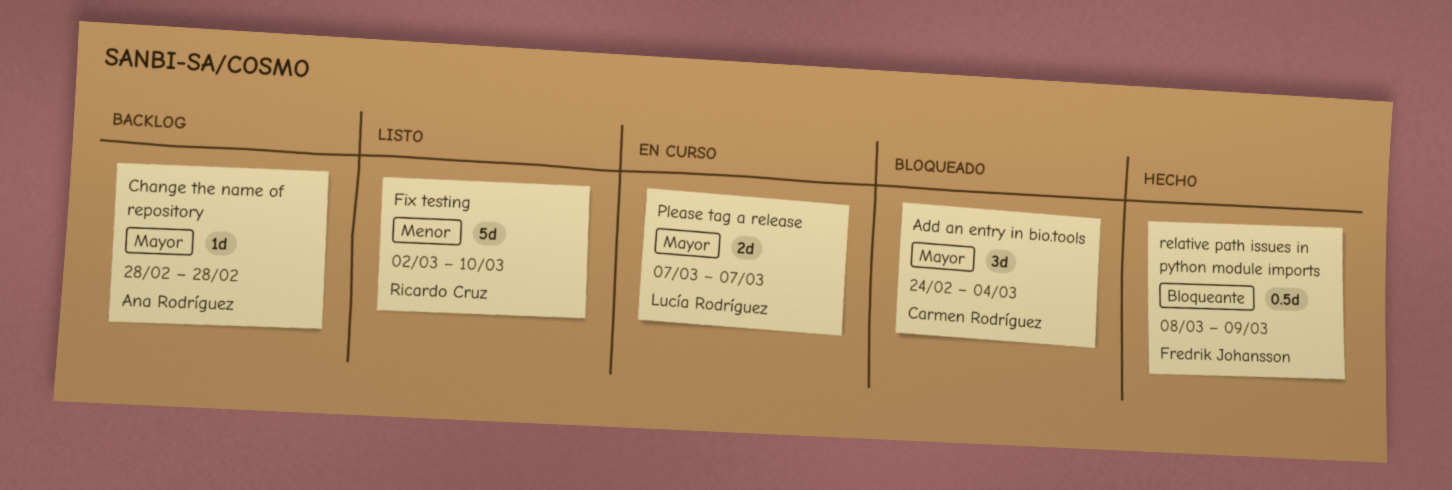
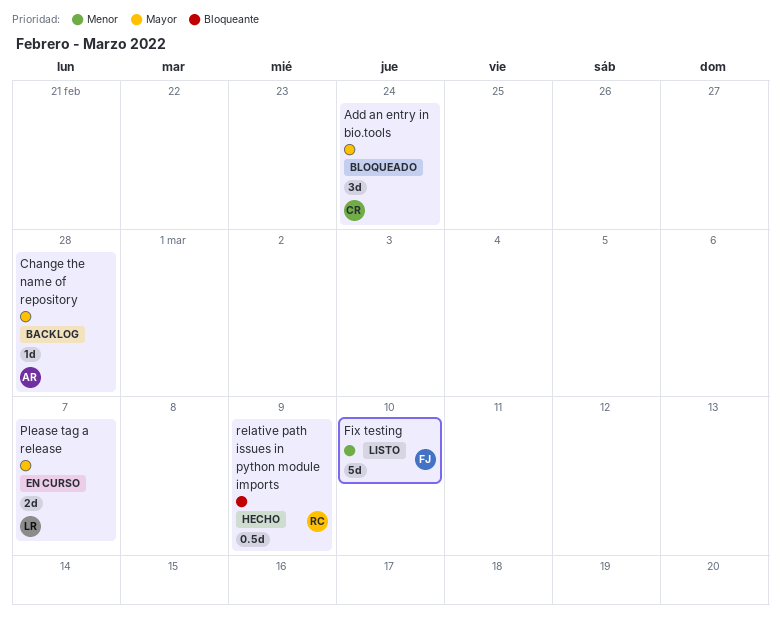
Add an entry in bio.tools, due: Mar 4 -> Feb 24
Fix testing, owner: Ricardo Cruz -> Fredrik Johansson
relative path issues in python module imports, owner: Fredrik Johansson -> Ricardo Cruz

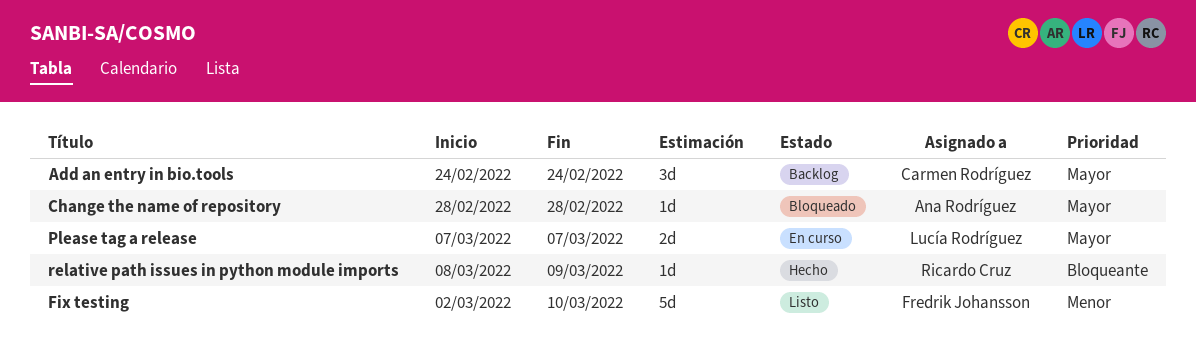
Add an entry in bio.tools, status: Bloqueado -> Backlog
Change the name of repository, status: Backlog -> Bloqueado
relative path issues in python module imports, estimate: 0.5d -> 1d

